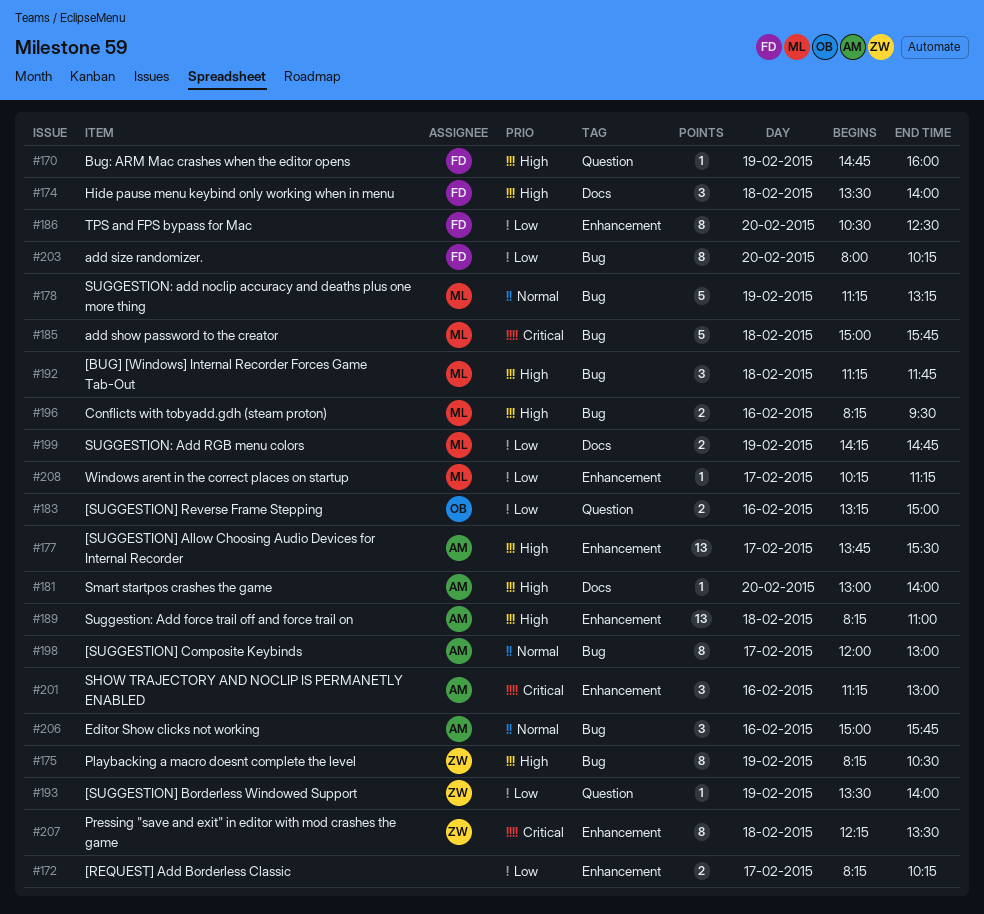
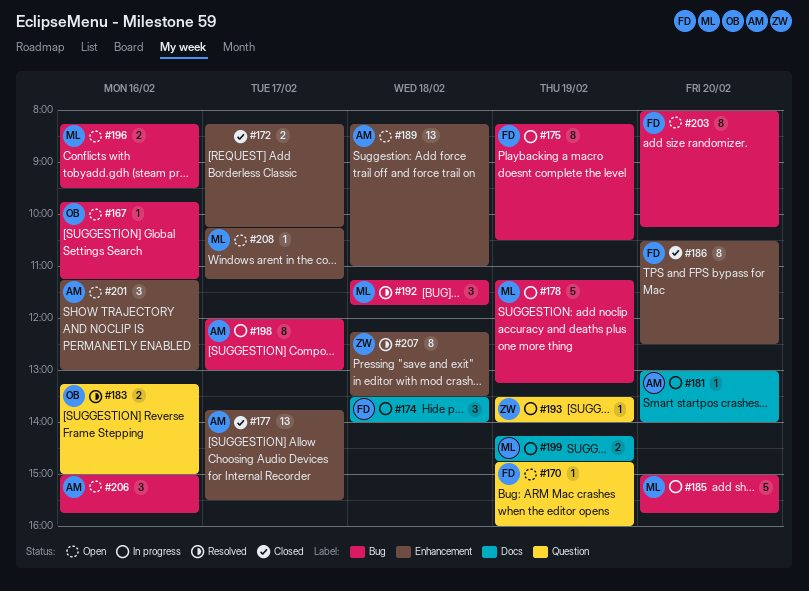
#167: none -> present
#175, owner: ZW -> FD
#185, day: Feb 18 -> Feb 20

